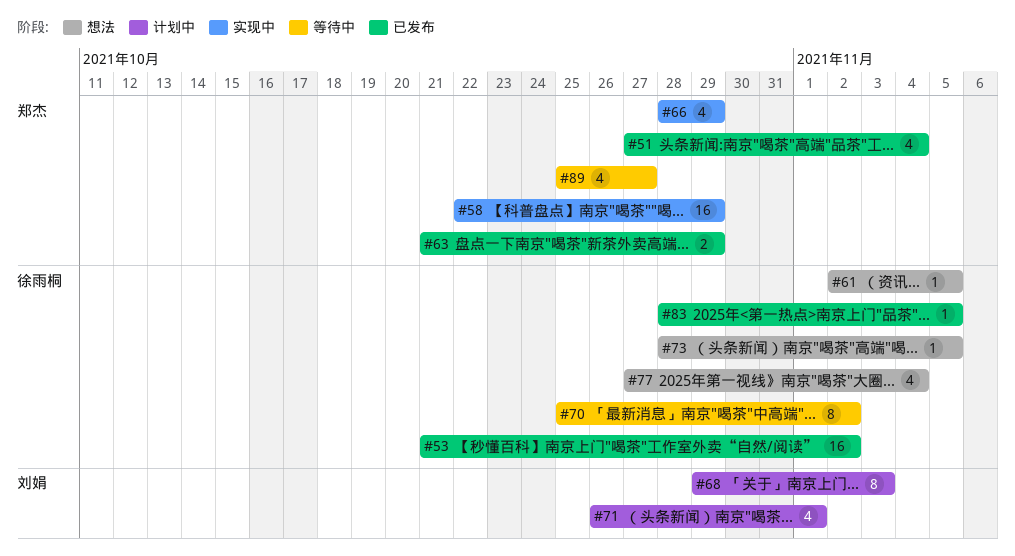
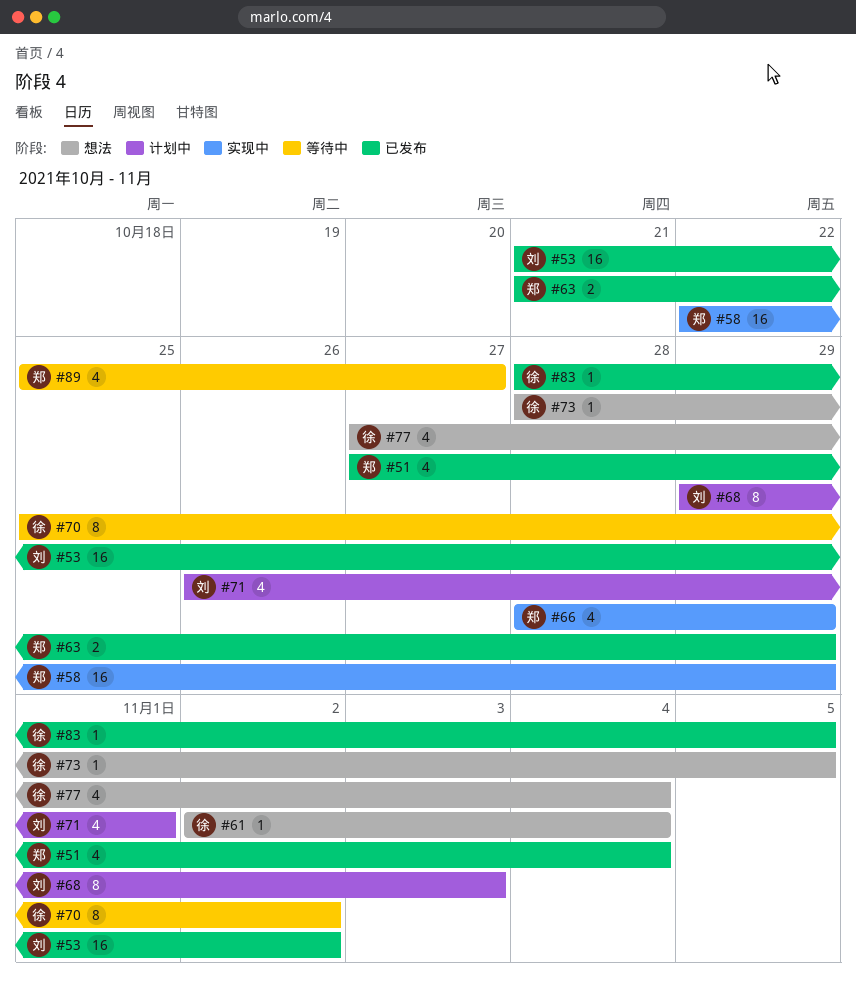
#53, owner: 徐雨桐 -> 刘娟
#61, due: Nov 5 -> Nov 4

